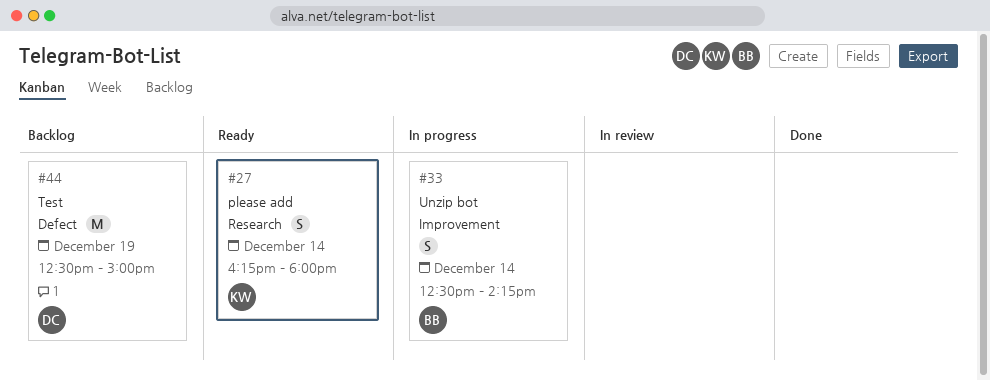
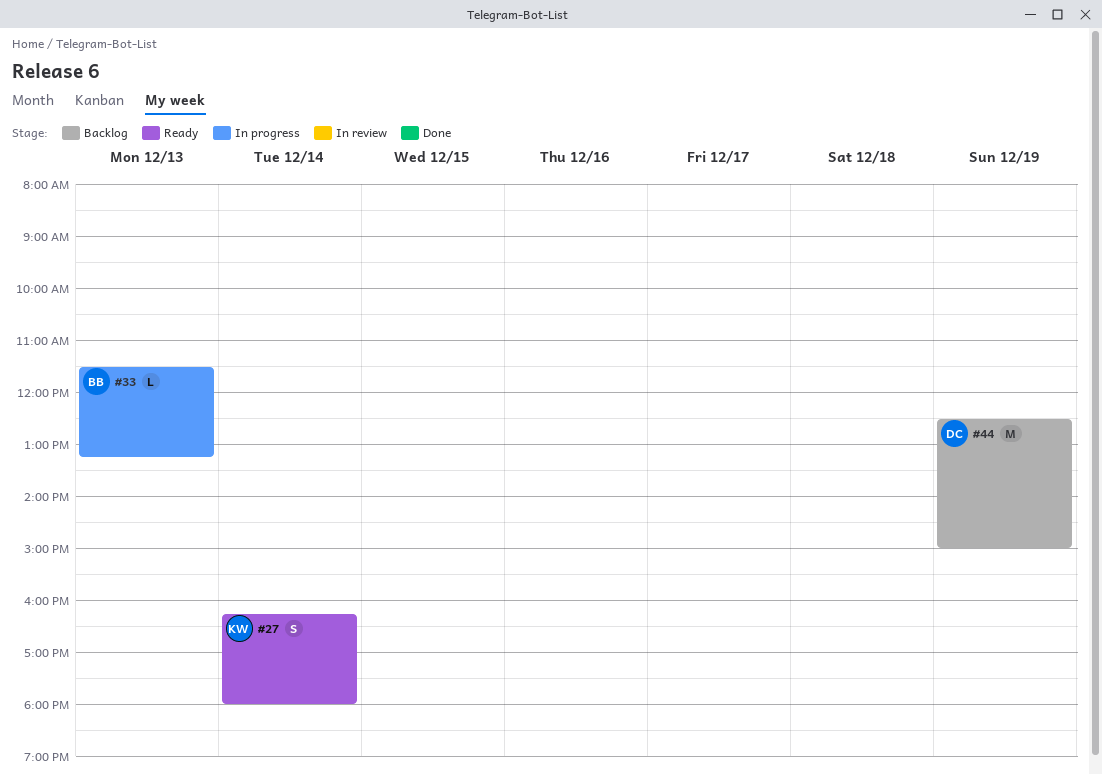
#33, estimate: S -> L
#33, day: Dec 14 -> Dec 13
#33, begins: 12:30 -> 11:30
#33, ends: 14:15 -> 13:15

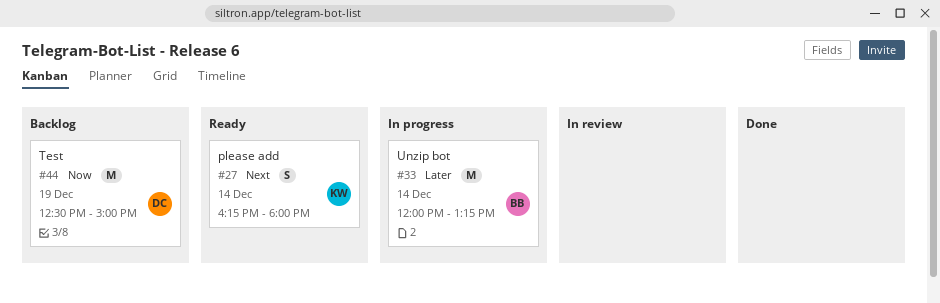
#33, estimate: L -> M
#33, day: Dec 13 -> Dec 14
#33, begins: 11:30 -> 12:00

